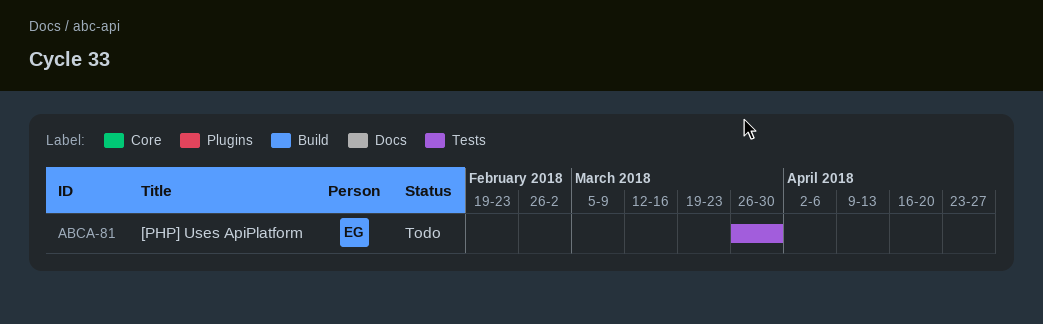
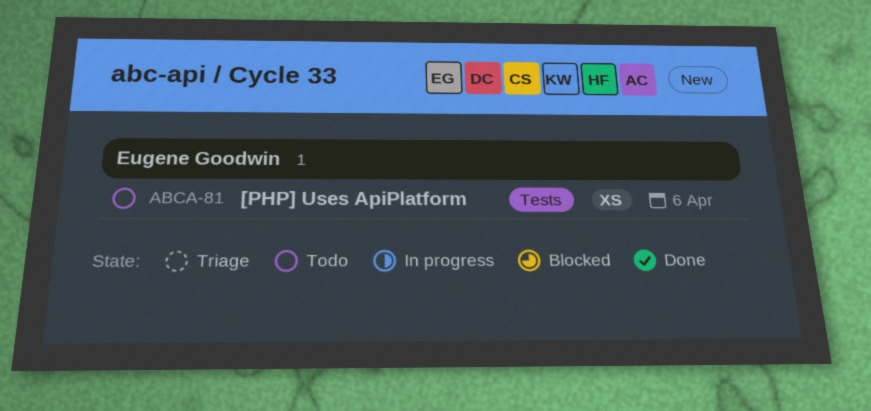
ABCA-81, due: Mar 30 -> Apr 6

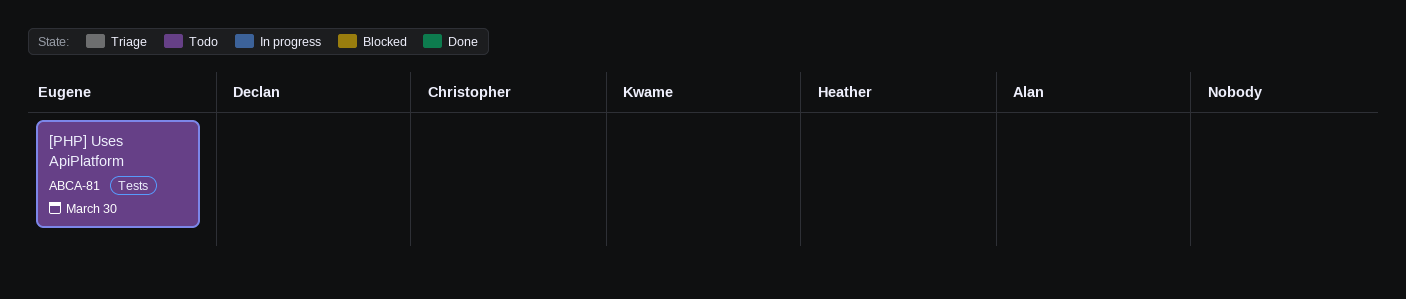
ABCA-81, due: Apr 6 -> Mar 30

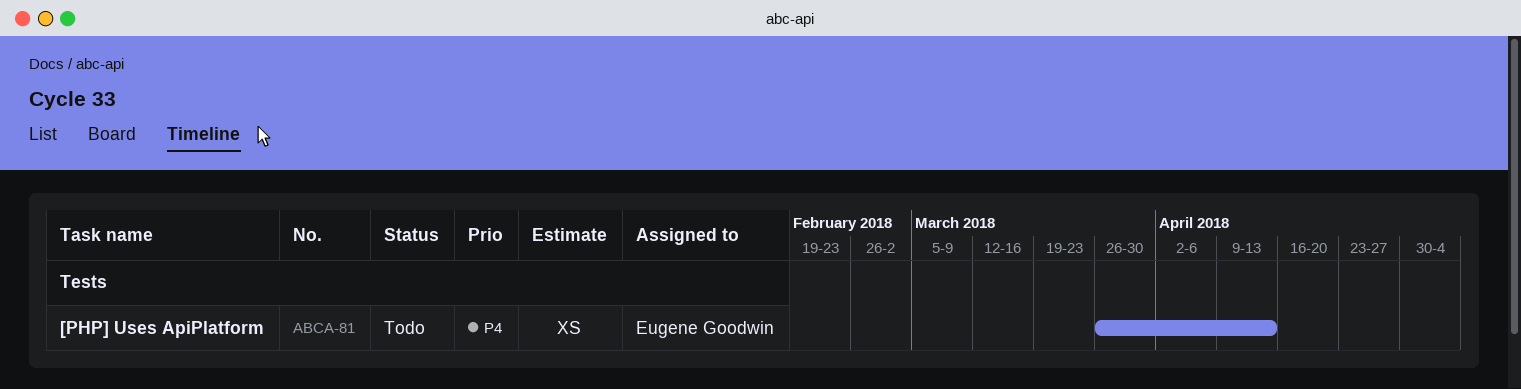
ABCA-81, due: Mar 30 -> Apr 13

